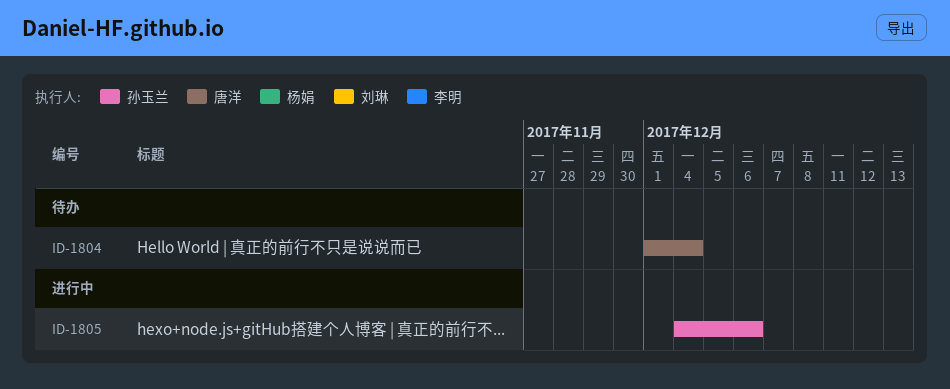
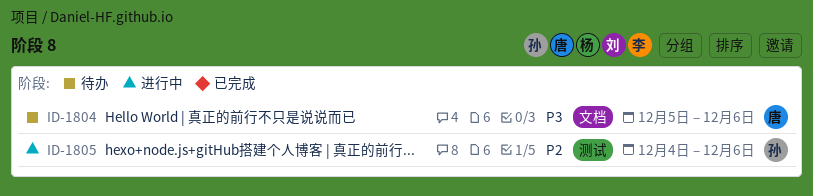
ID-1804, start: Dec 1 -> Dec 5
ID-1804, due: Dec 4 -> Dec 6

